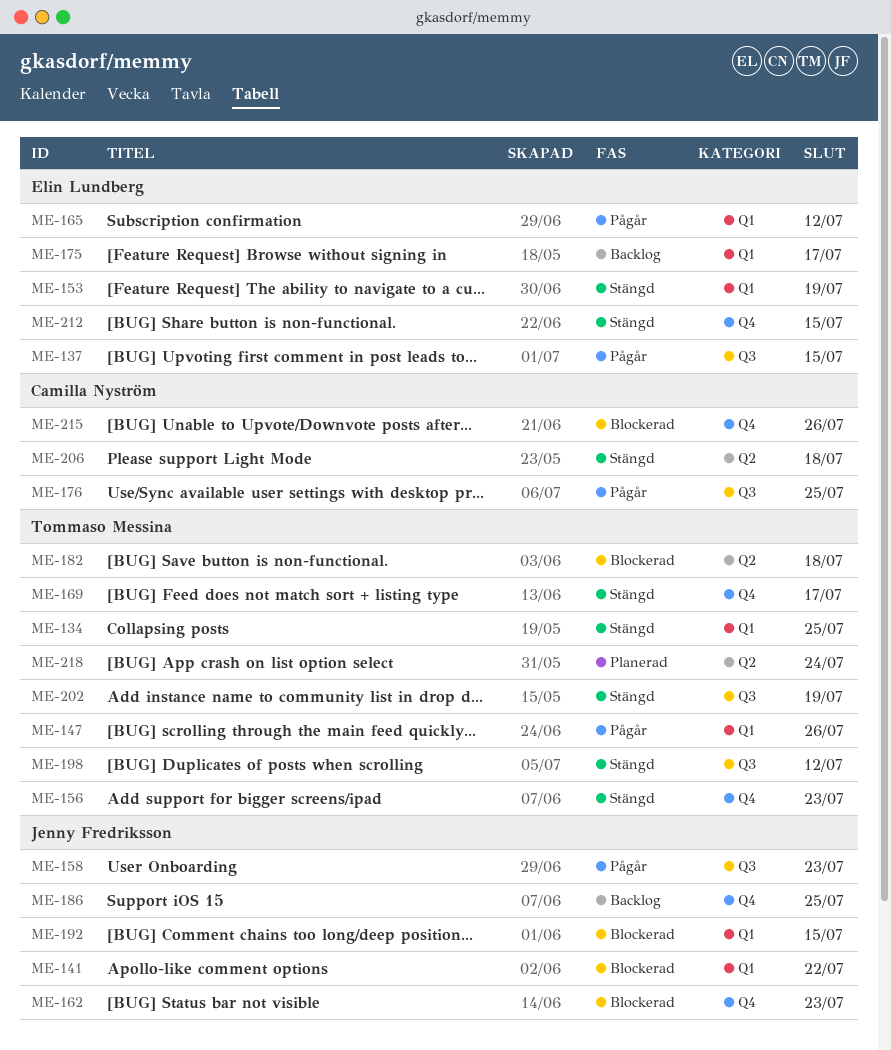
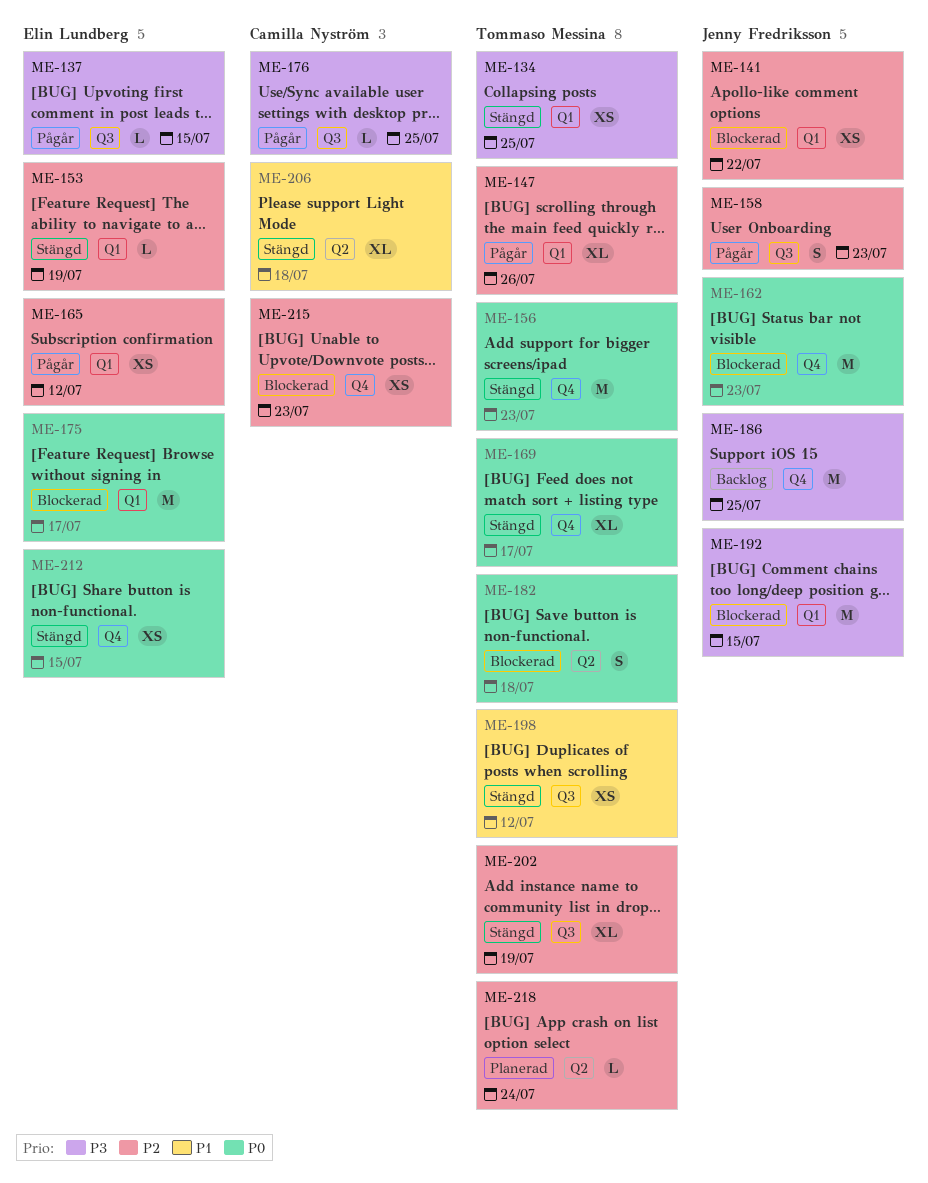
ME-175, status: Backlog -> Blockerad
ME-215, due: Jul 26 -> Jul 23

